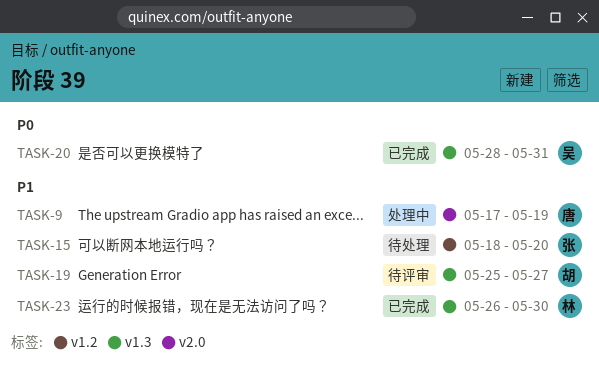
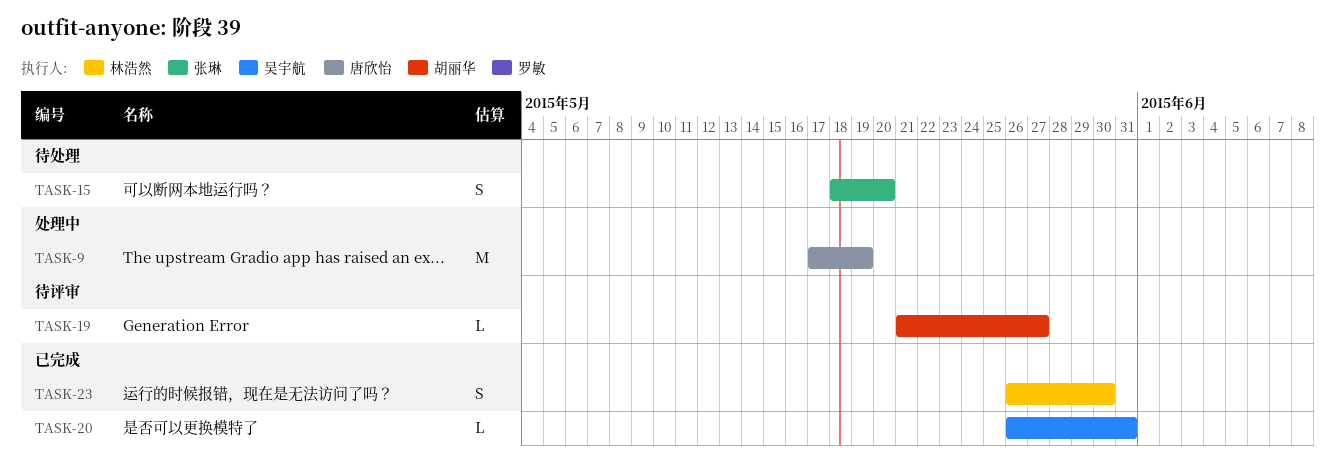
TASK-19, start: May 25 -> May 21
TASK-20, start: May 28 -> May 26

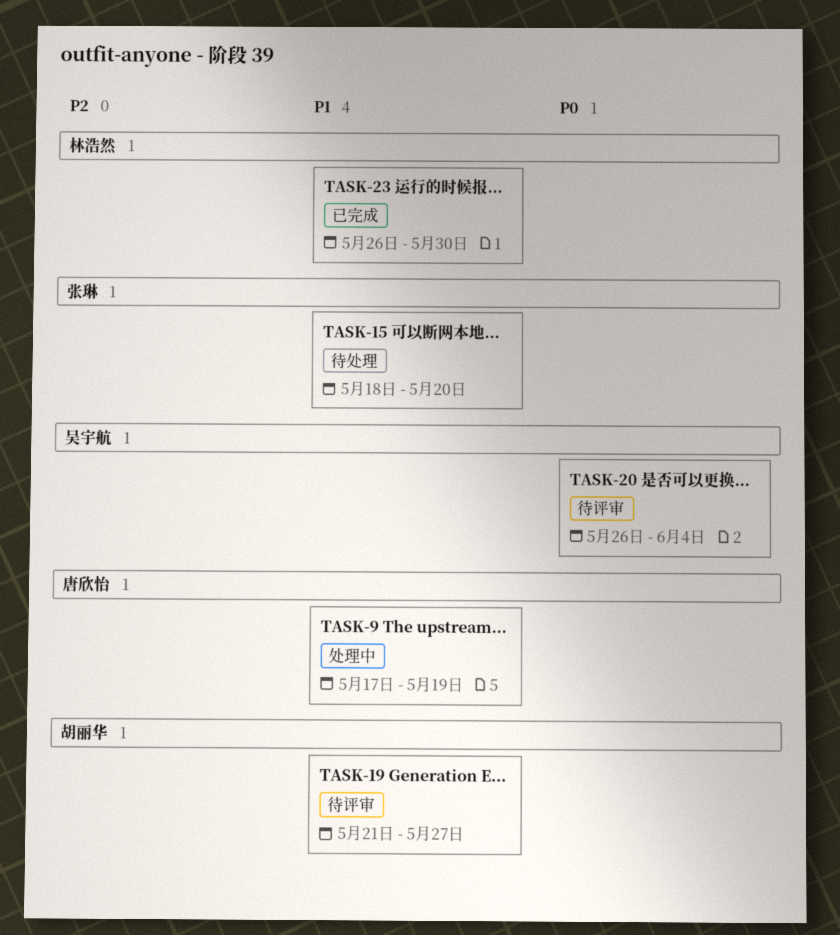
TASK-20, status: 已完成 -> 待评审
TASK-20, due: May 31 -> Jun 4

